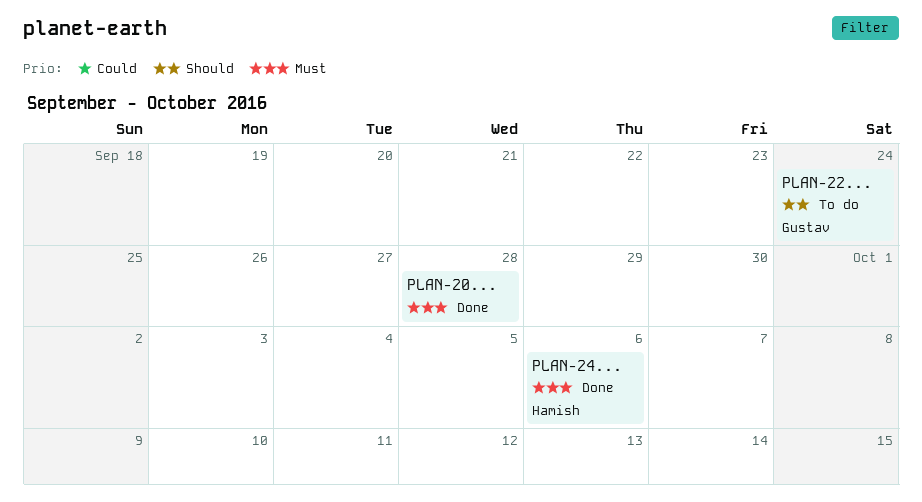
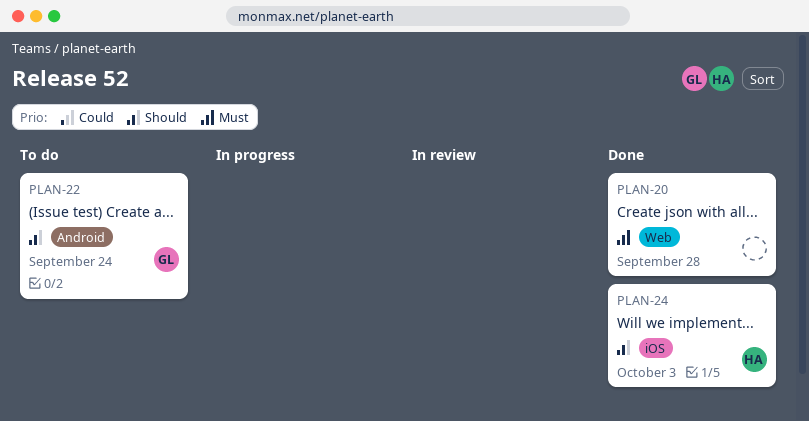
PLAN-24, priority: Must -> Should
PLAN-24, due: Oct 6 -> Oct 3

